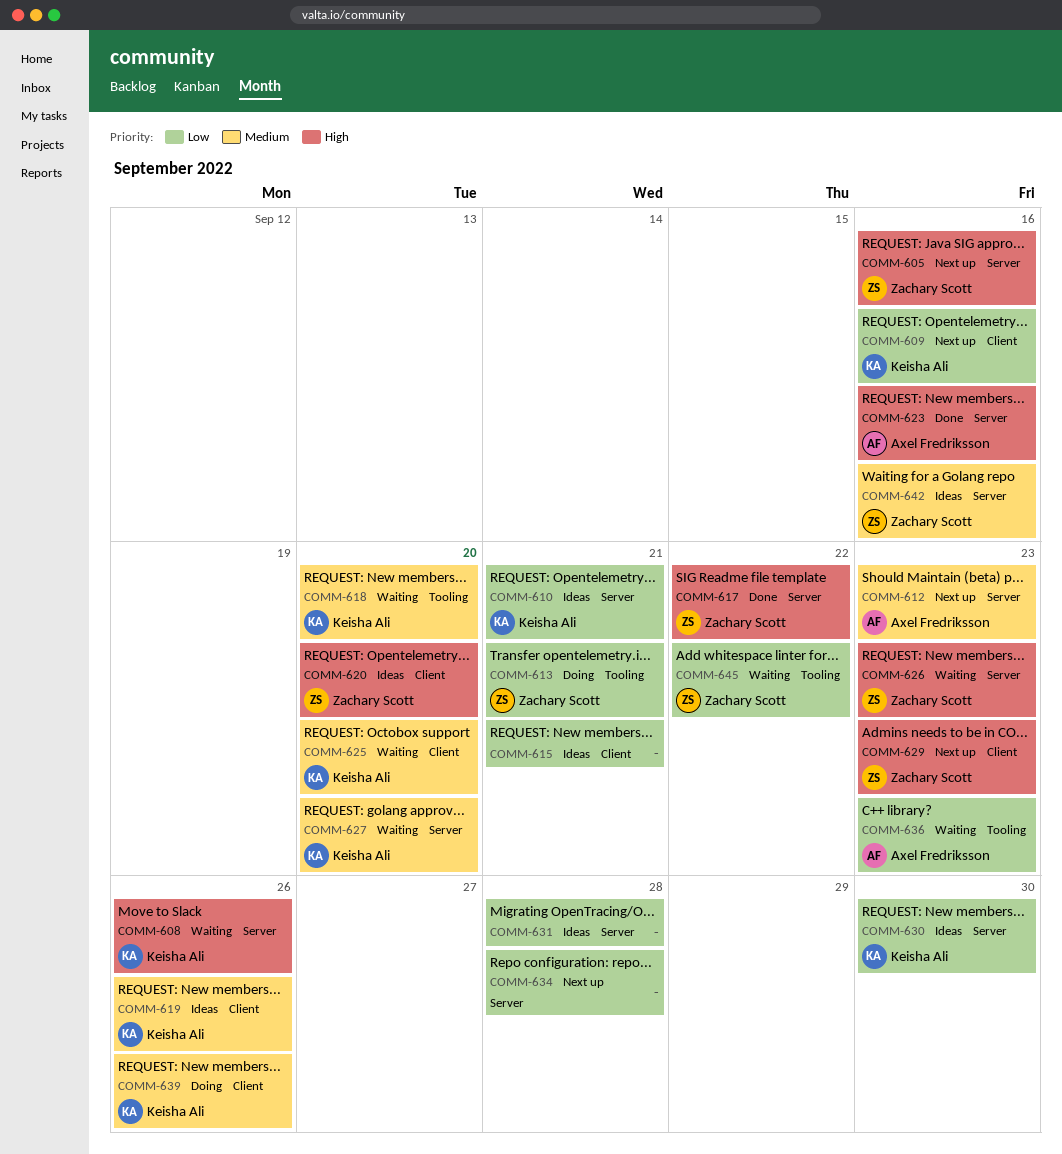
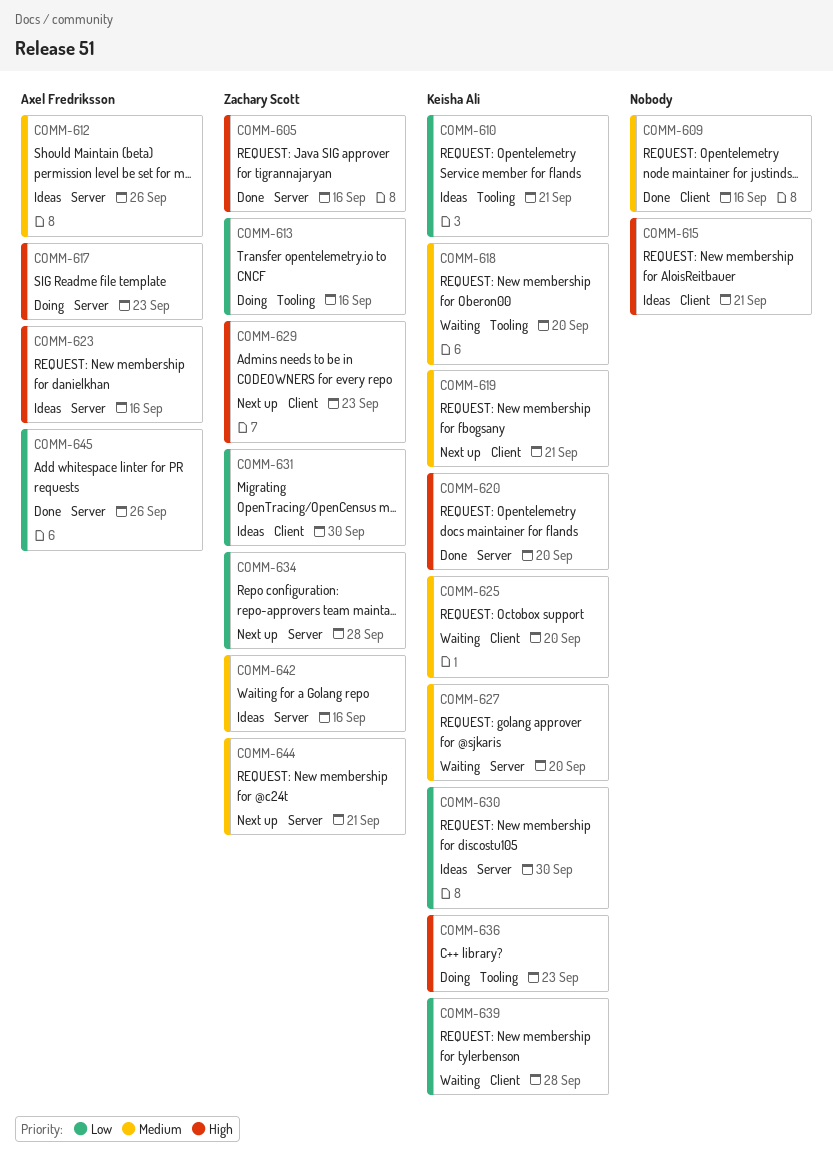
COMM-605, status: Next up -> Done
COMM-608: present -> none
COMM-609, status: Next up -> Done
COMM-609, owner: Keisha Ali -> none
COMM-609, priority: Low -> Medium
COMM-610, label: Server -> Tooling
COMM-612, status: Next up -> Ideas
COMM-612, due: Sep 23 -> Sep 26
COMM-613, due: Sep 21 -> Sep 16
COMM-615, priority: Low -> High
COMM-617, status: Done -> Doing
COMM-617, owner: Zachary Scott -> Axel Fredriksson
COMM-617, due: Sep 22 -> Sep 23
COMM-619, status: Ideas -> Next up
COMM-619, due: Sep 26 -> Sep 21
COMM-620, status: Ideas -> Done
COMM-620, owner: Zachary Scott -> Keisha Ali
COMM-620, label: Client -> Server
COMM-623, status: Done -> Ideas
COMM-626: present -> none
COMM-631, owner: none -> Zachary Scott
COMM-631, label: Server -> Client
COMM-631, due: Sep 28 -> Sep 30
COMM-634, owner: none -> Zachary Scott
COMM-636, status: Waiting -> Doing
COMM-636, owner: Axel Fredriksson -> Keisha Ali
COMM-636, priority: Low -> High
COMM-639, status: Doing -> Waiting
COMM-639, priority: Medium -> Low
COMM-639, due: Sep 26 -> Sep 28
COMM-644: none -> present
COMM-645, status: Waiting -> Done
COMM-645, owner: Zachary Scott -> Axel Fredriksson
COMM-645, label: Tooling -> Server
COMM-645, due: Sep 22 -> Sep 26

